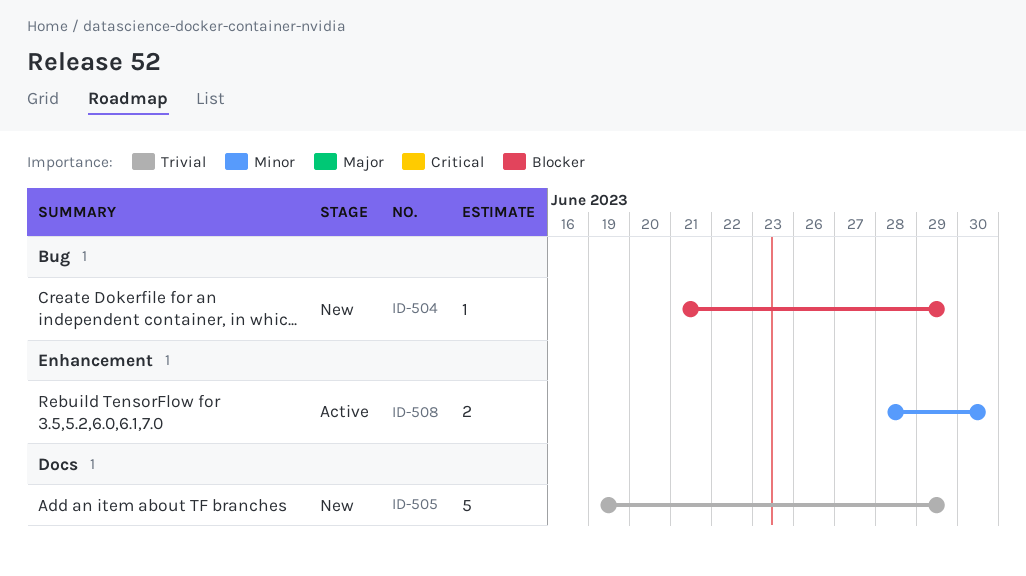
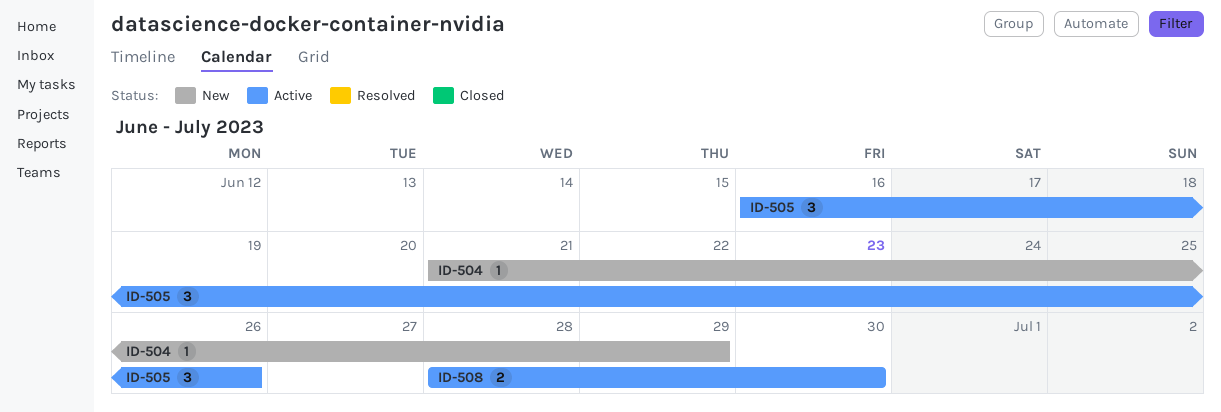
ID-505, status: New -> Active
ID-505, estimate: 5 -> 3
ID-505, start: Jun 19 -> Jun 16
ID-505, due: Jun 29 -> Jun 26

